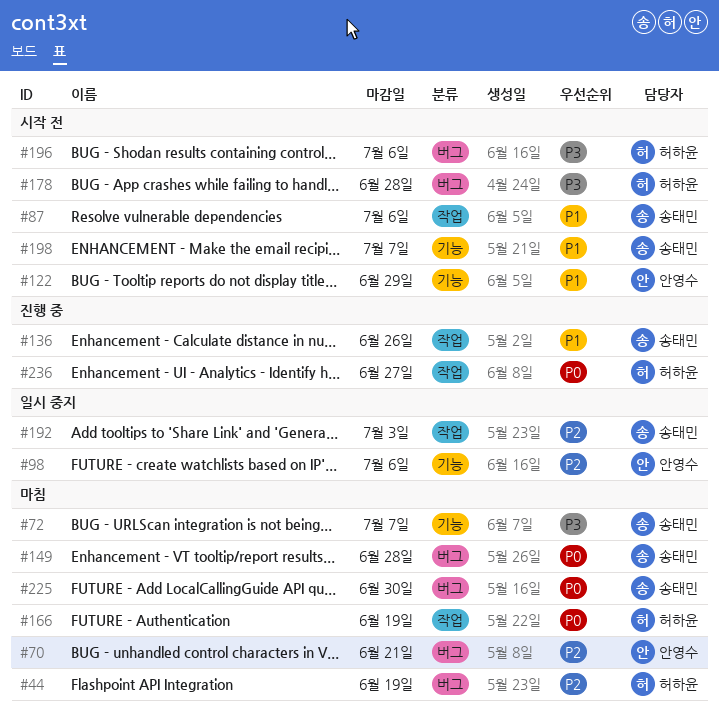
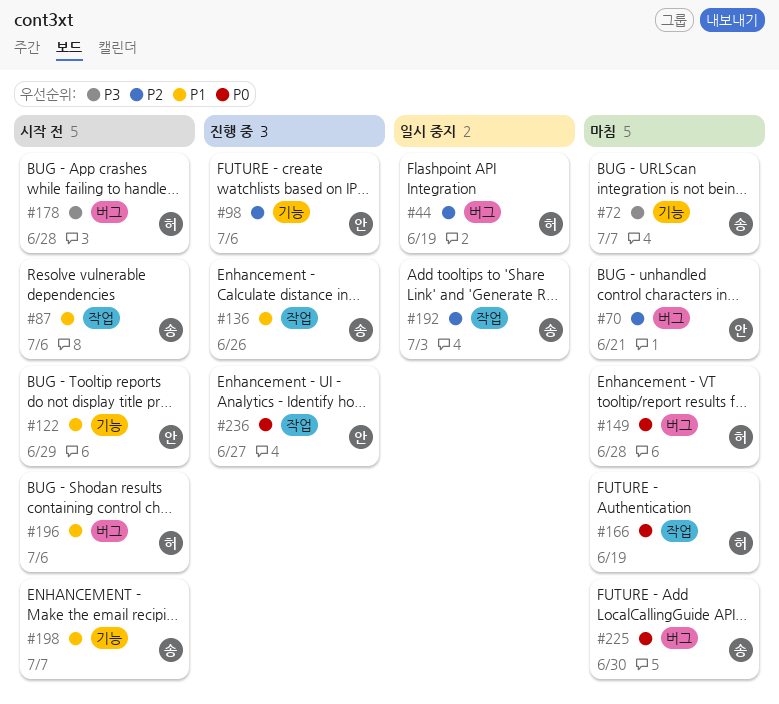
#44, status: 마침 -> 일시 중지
#98, status: 일시 중지 -> 진행 중
#149, owner: 송태민 -> 허하윤
#196, priority: P3 -> P1
#236, owner: 허하윤 -> 안영수

